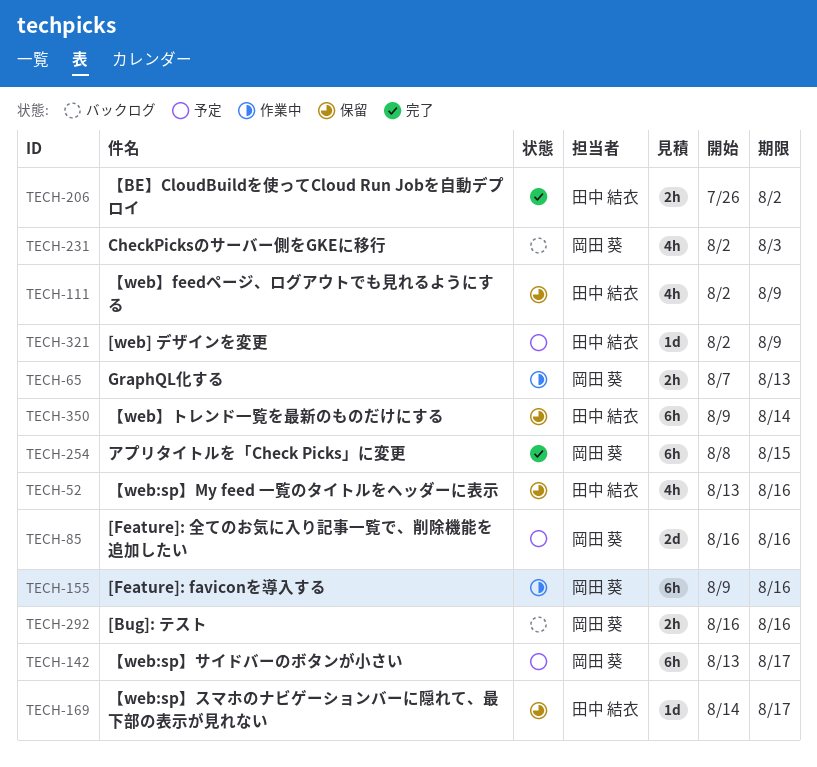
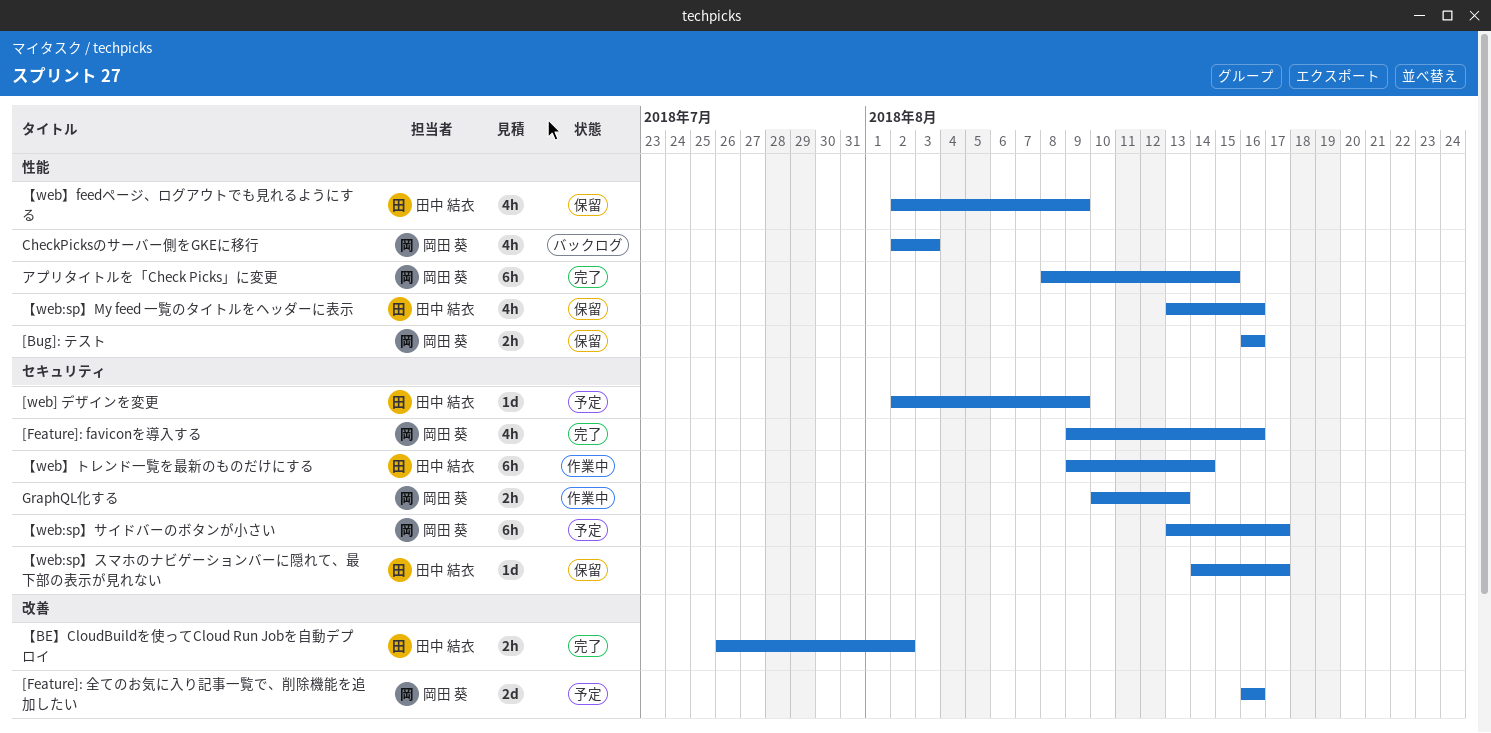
[Bug]: テスト, status: バックログ -> 保留
[Feature]: faviconを導入する, status: 作業中 -> 完了
[Feature]: faviconを導入する, estimate: 6h -> 4h
GraphQL化する, start: Aug 7 -> Aug 10
【web】トレンド一覧を最新のものだけにする, status: 保留 -> 作業中

